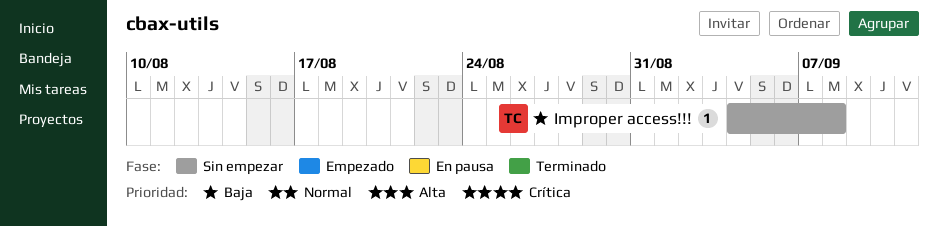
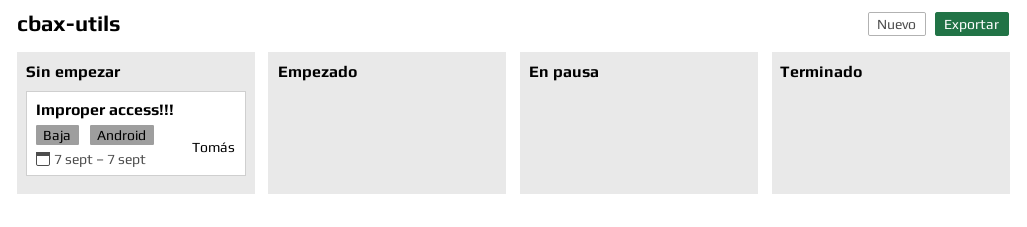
Improper access!!!, start: Sep 4 -> Sep 7
Improper access!!!, due: Sep 8 -> Sep 7

